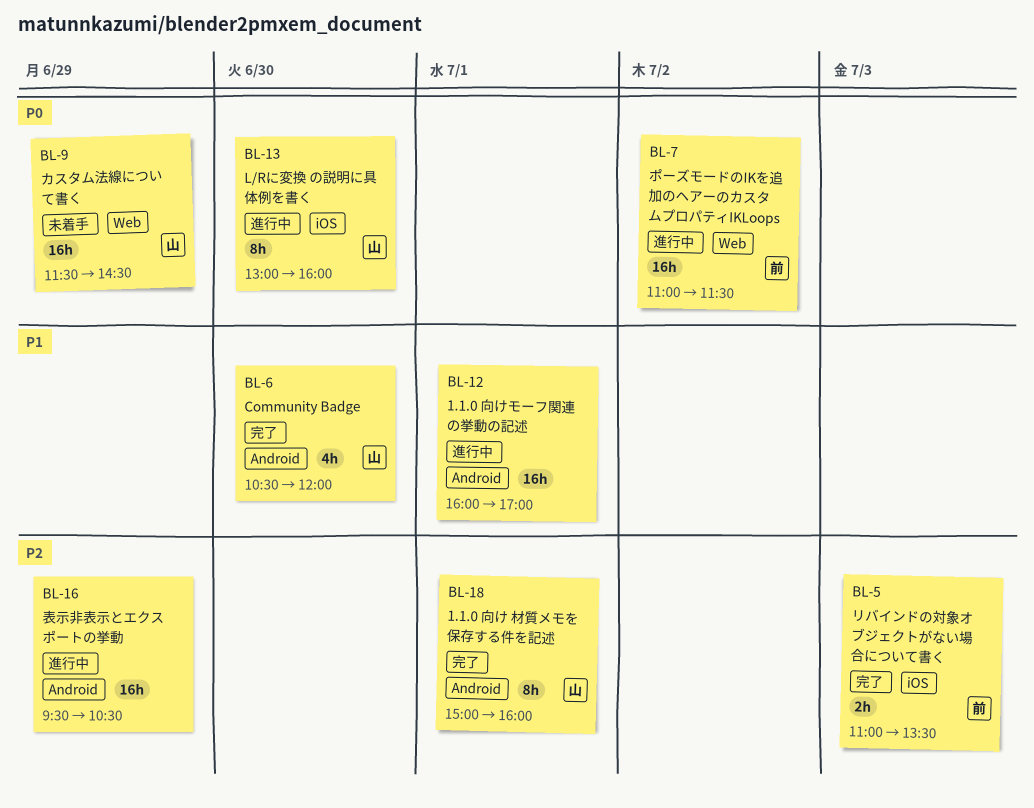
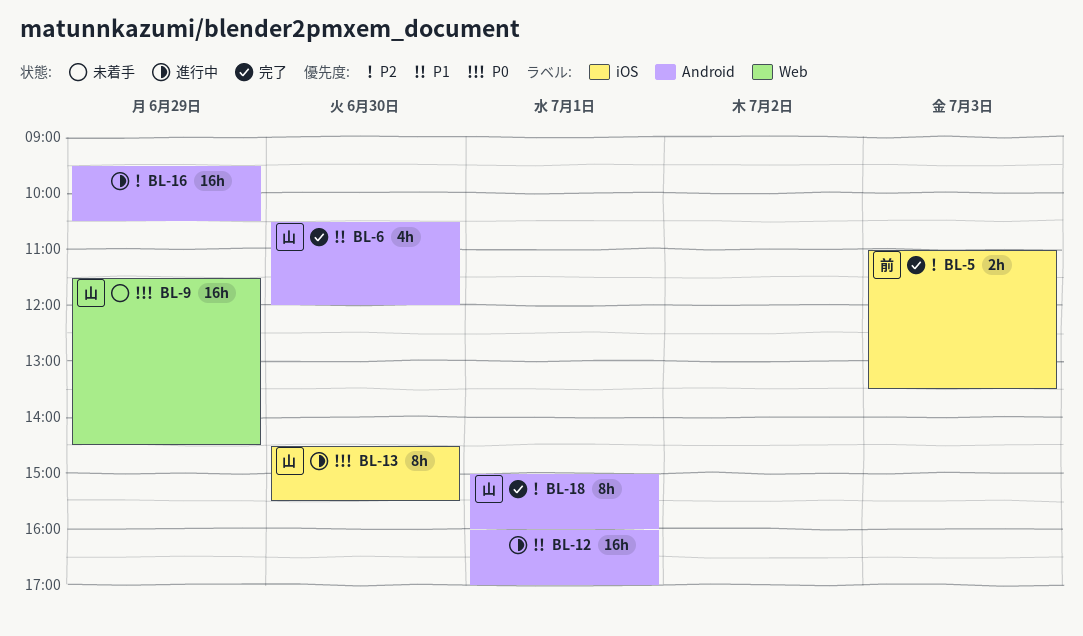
BL-7: present -> none
BL-13, begins: 13:00 -> 14:30
BL-13, ends: 16:00 -> 15:30

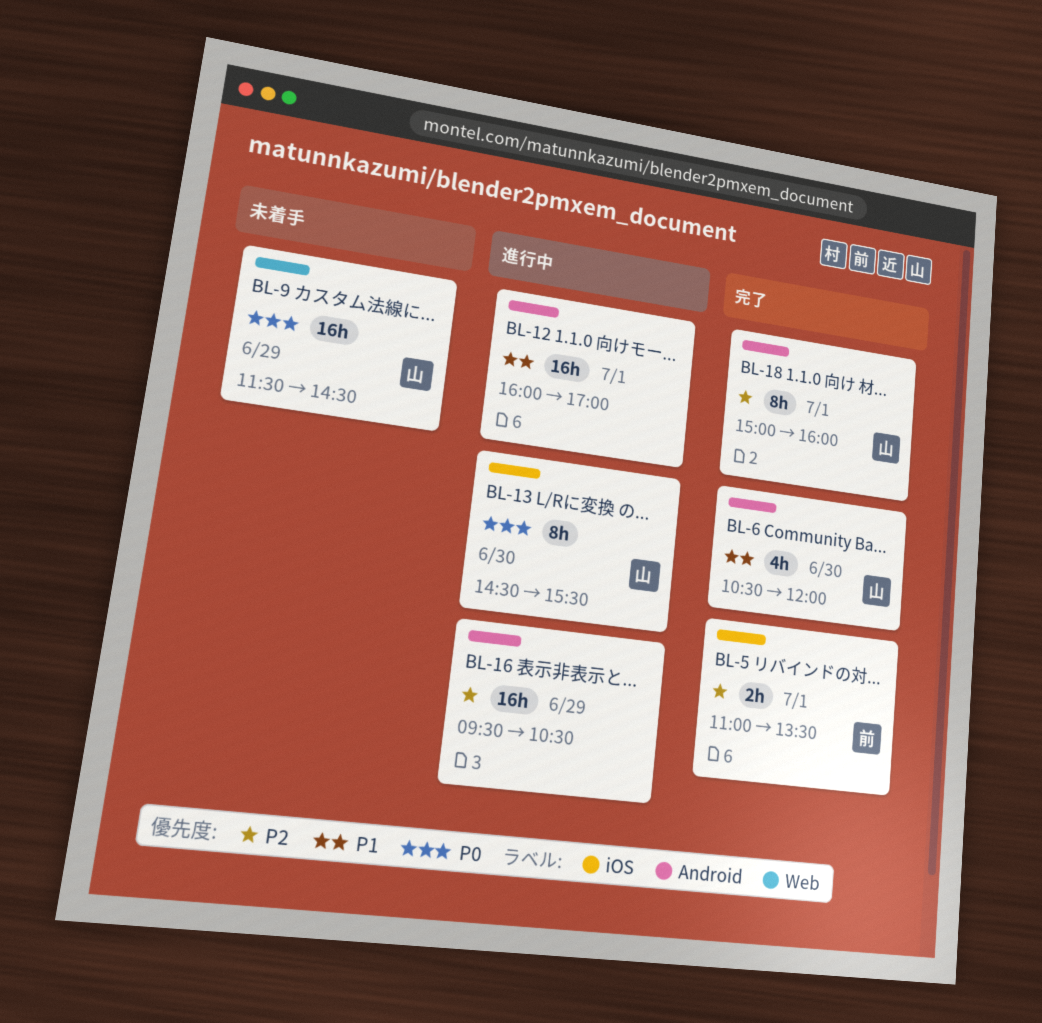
BL-5, day: Jul 3 -> Jul 1

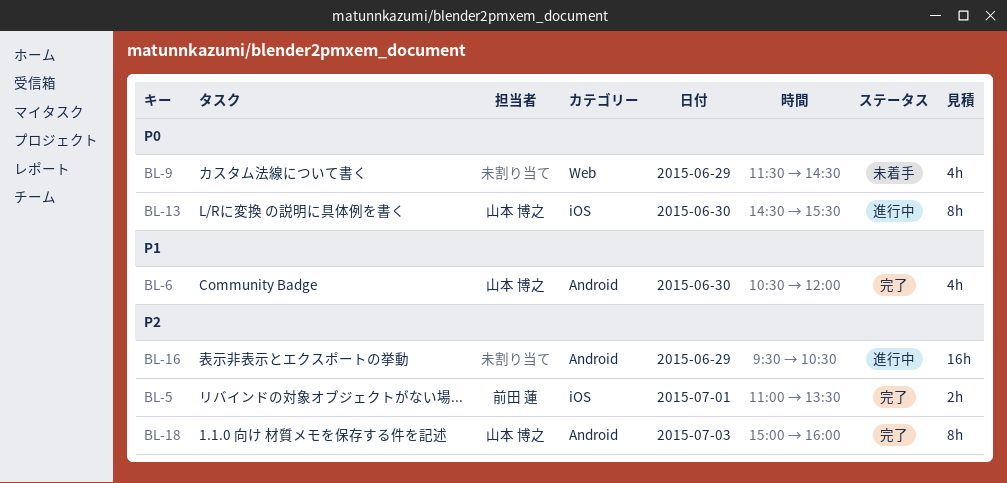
BL-9, owner: 山本 博之 -> none
BL-9, estimate: 16h -> 4h
BL-12: present -> none
BL-18, day: Jul 1 -> Jul 3

